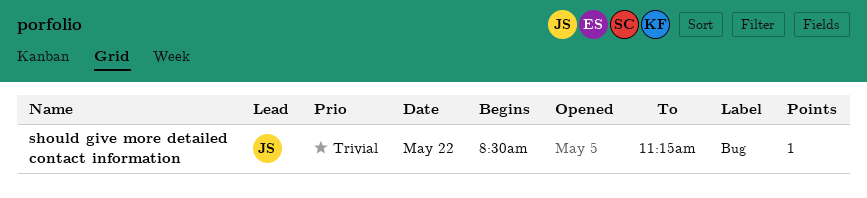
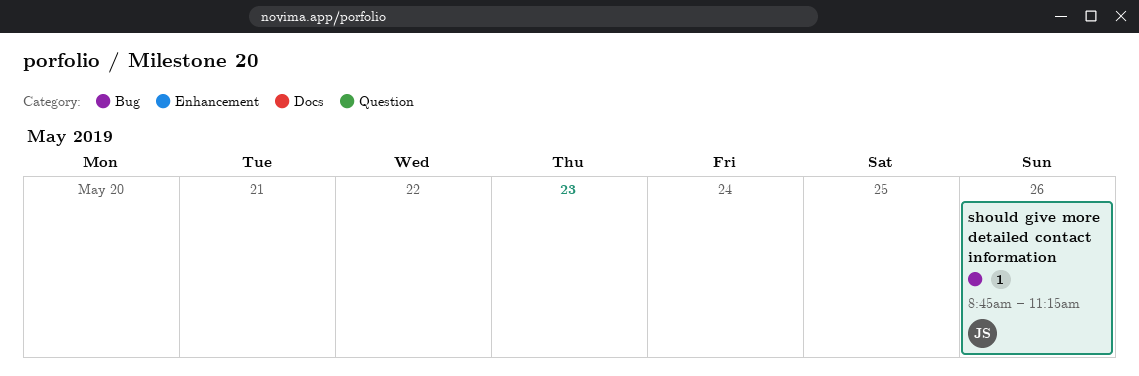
should give more detailed contact information, day: May 22 -> May 26
should give more detailed contact information, begins: 08:30 -> 08:45

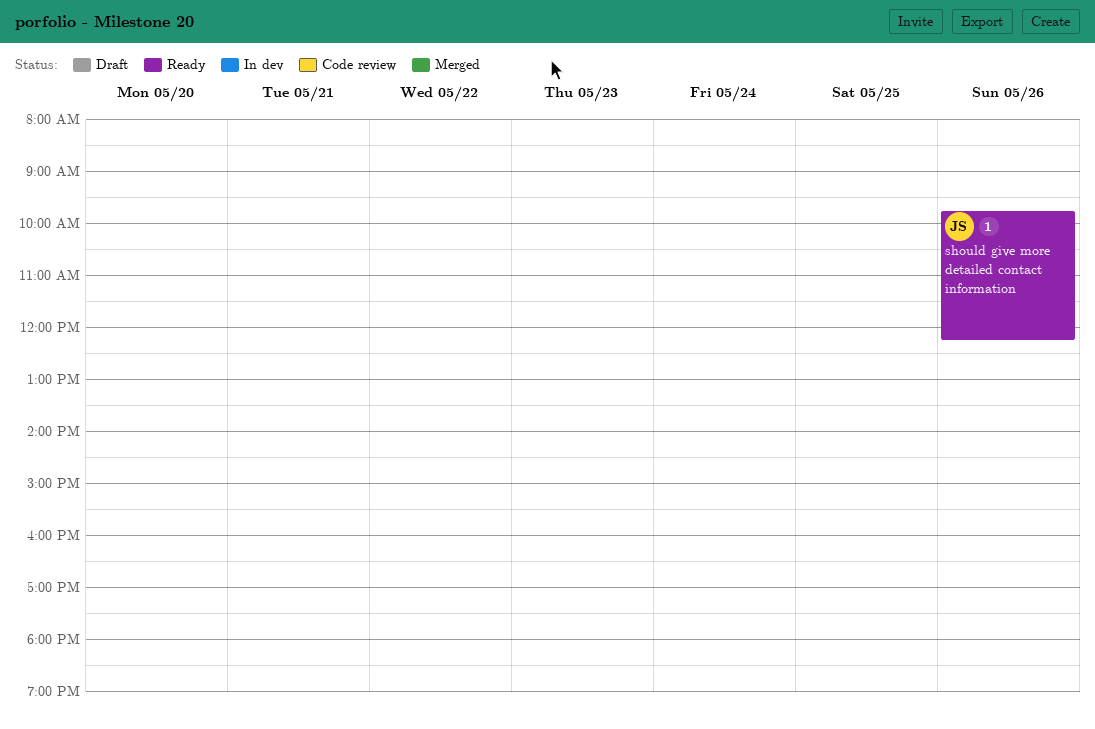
should give more detailed contact information, begins: 08:45 -> 09:45
should give more detailed contact information, ends: 11:15 -> 12:15

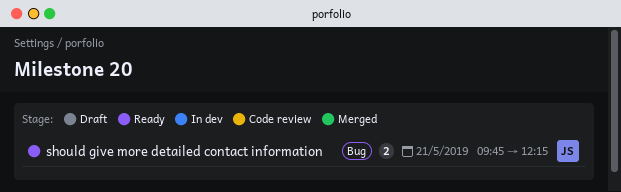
should give more detailed contact information, estimate: 1 -> 2
should give more detailed contact information, day: May 26 -> May 21

